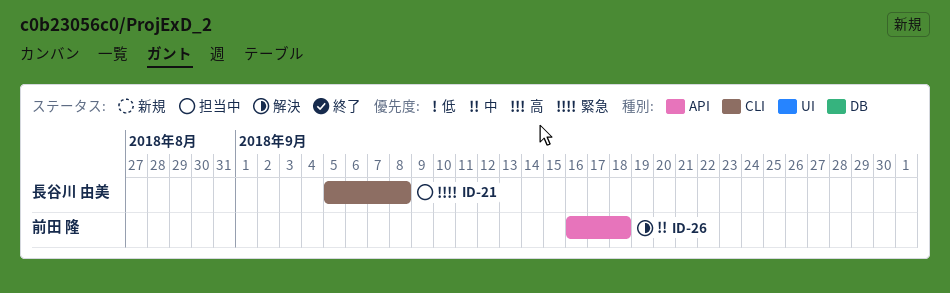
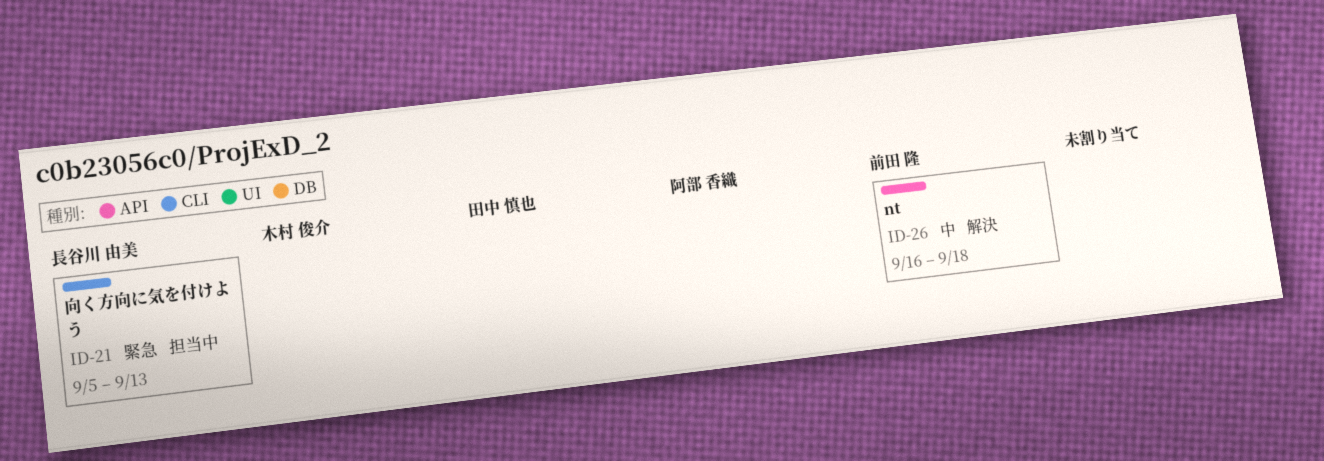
ID-21, due: Sep 8 -> Sep 13

